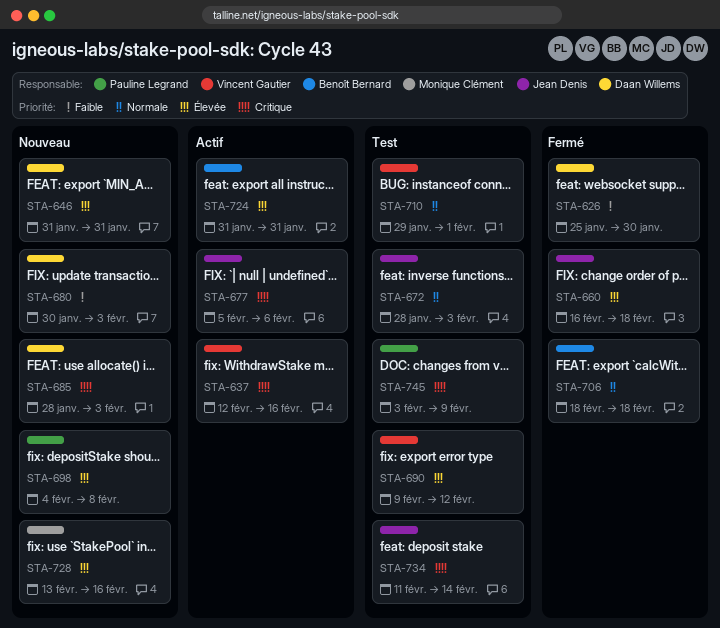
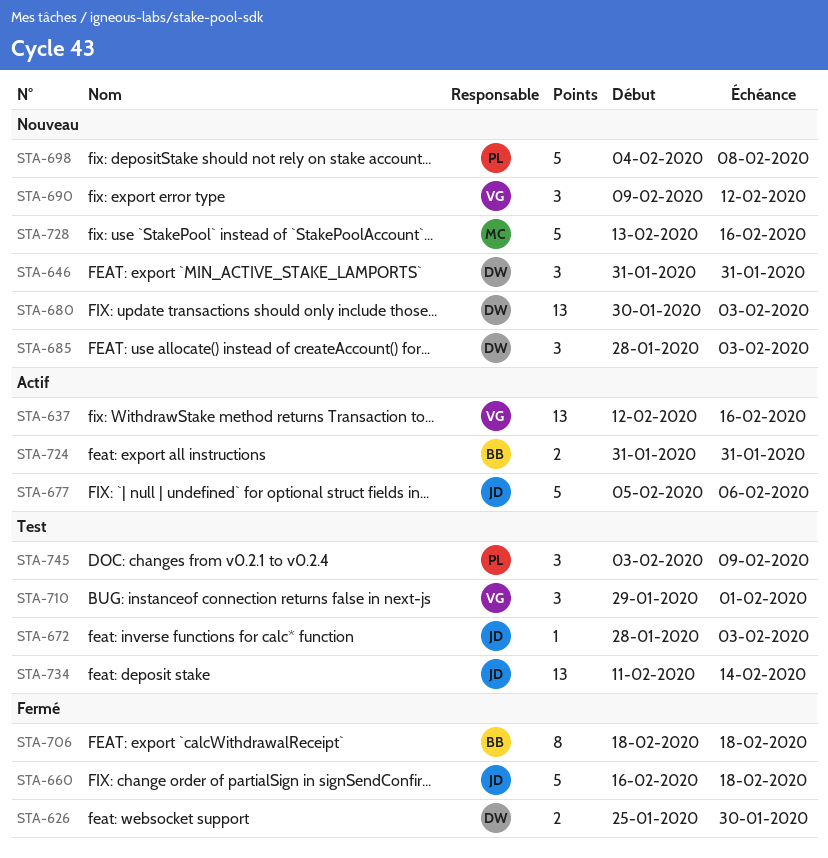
STA-690, status: Test -> Nouveau

